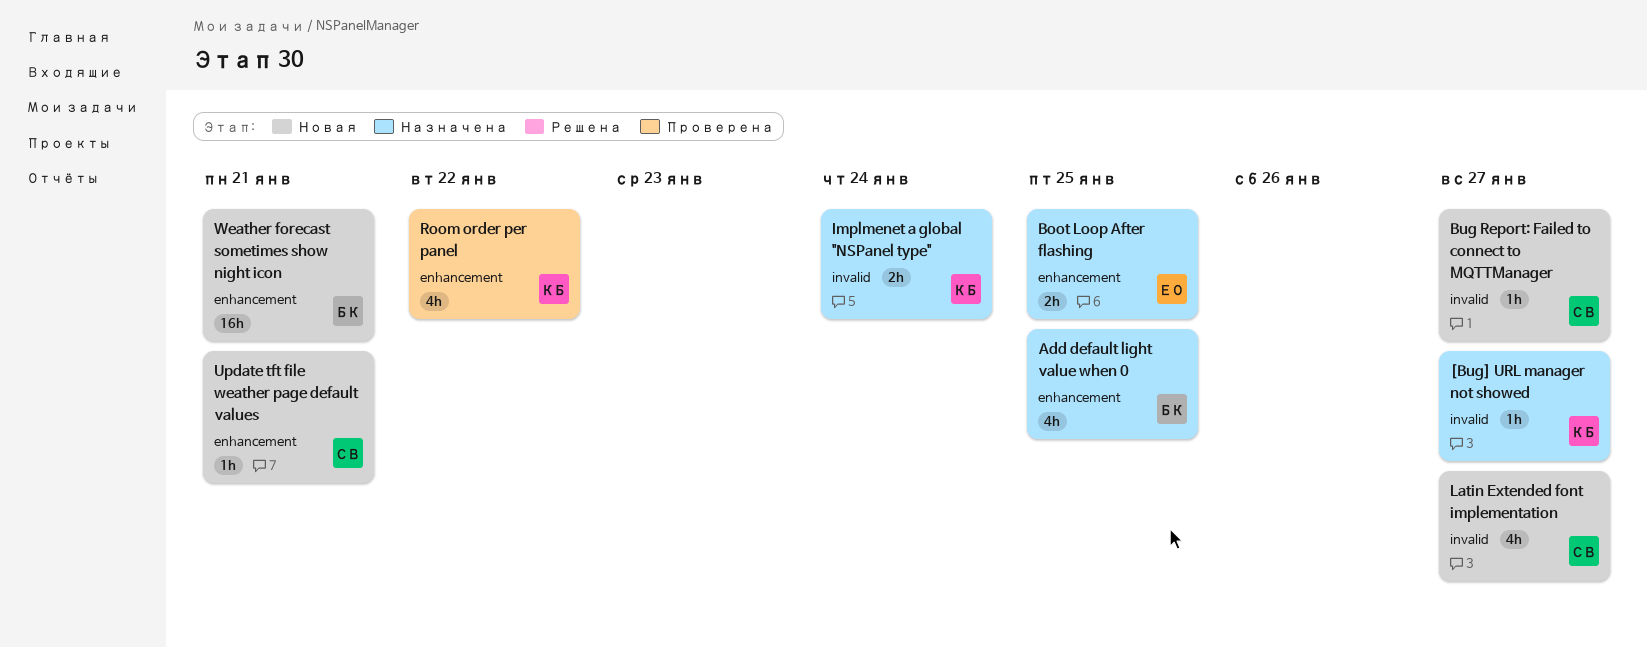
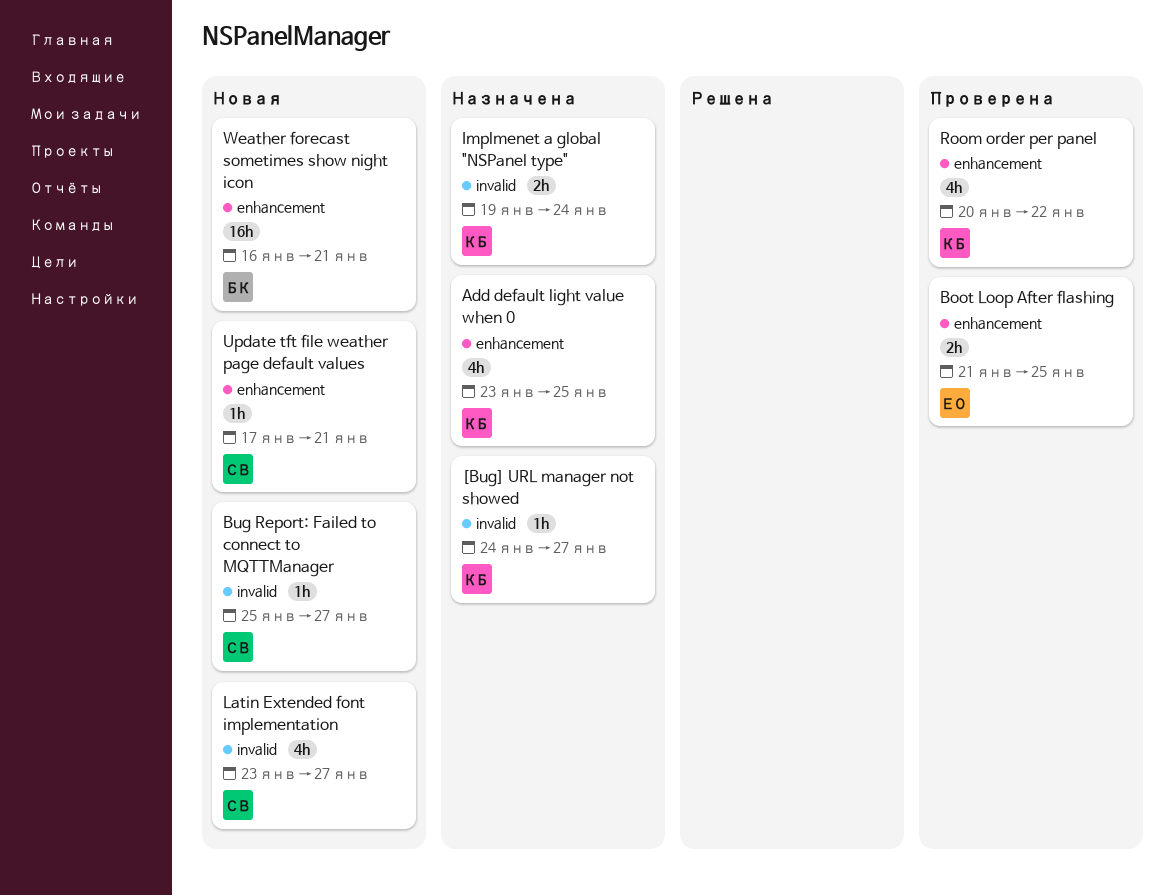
Add default light value when 0, owner: БК -> КБ
Boot Loop After flashing, status: Назначена -> Проверена

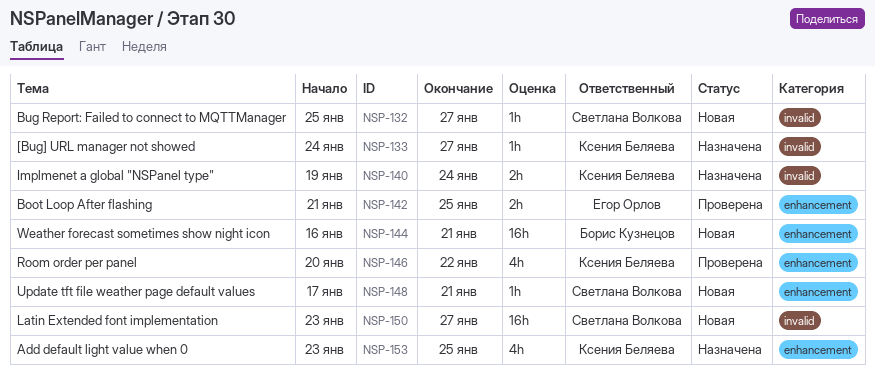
Latin Extended font implementation, estimate: 4h -> 16h

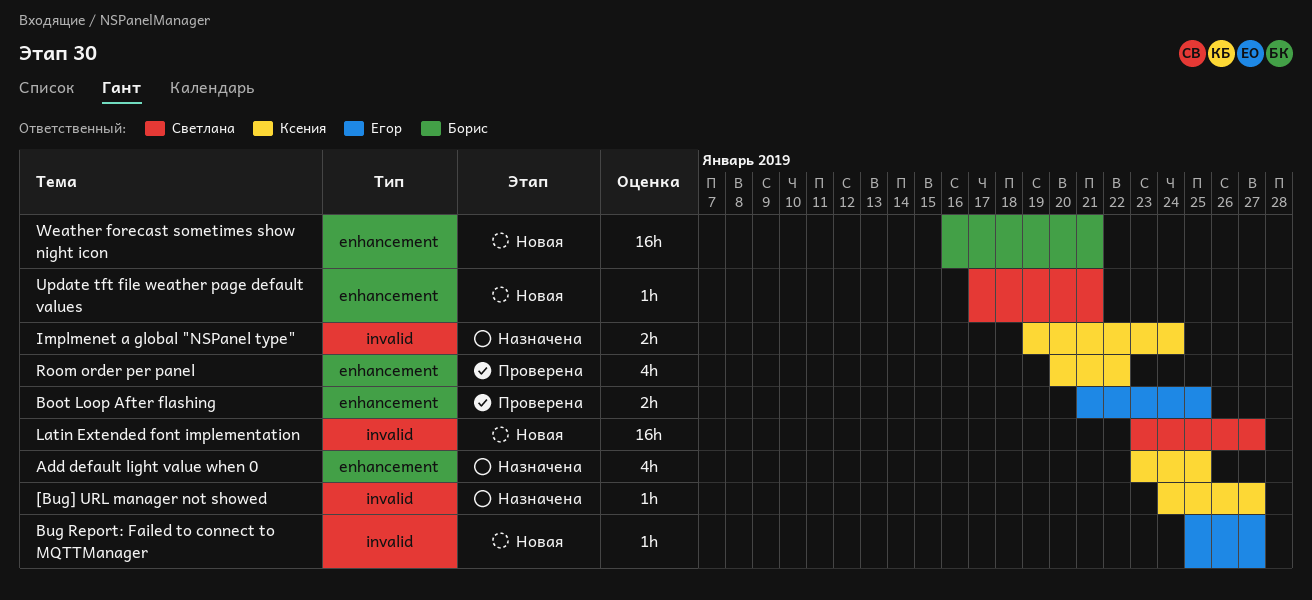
Bug Report: Failed to connect to MQTTManager, owner: Светлана Волкова -> Егор Орлов

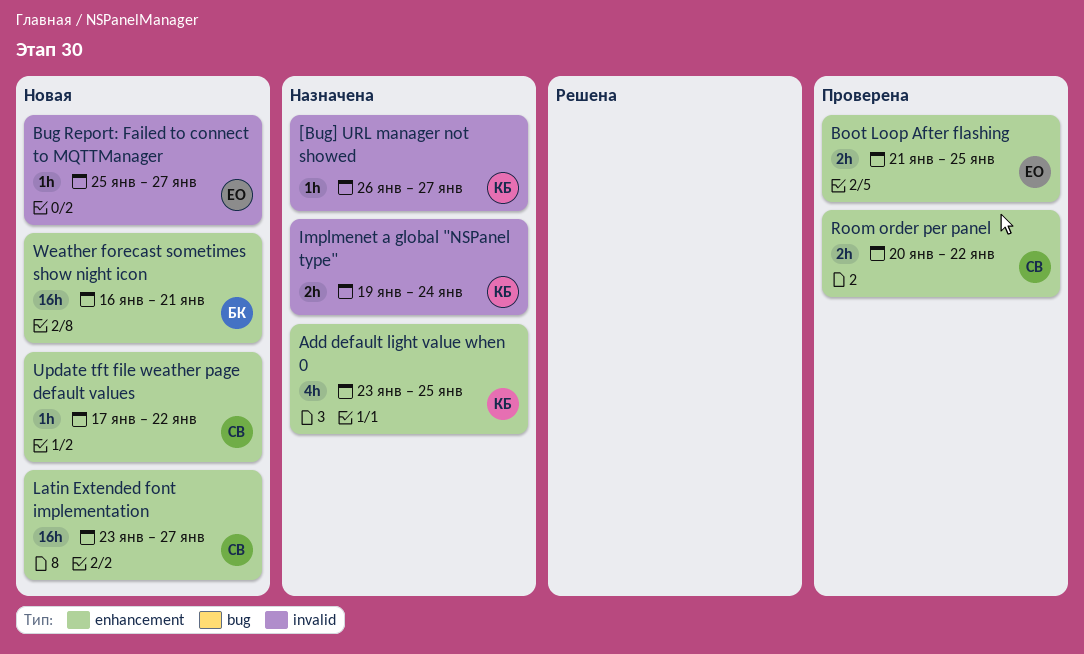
[Bug] URL manager not showed, start: Jan 24 -> Jan 26
Latin Extended font implementation, label: invalid -> enhancement
Room order per panel, owner: Ксения -> Светлана
Room order per panel, estimate: 4h -> 2h
Update tft file weather page default values, due: Jan 21 -> Jan 22

